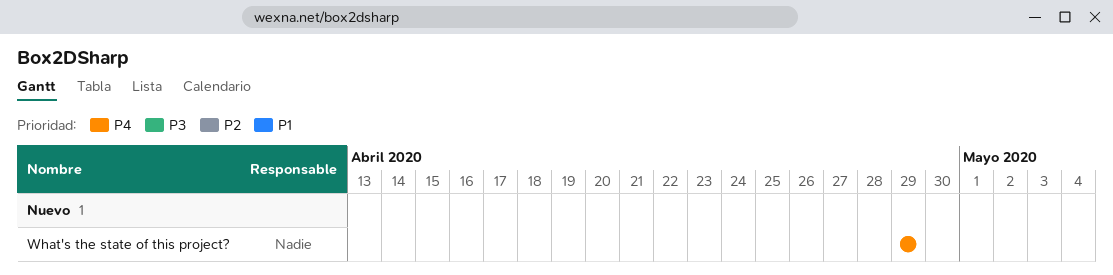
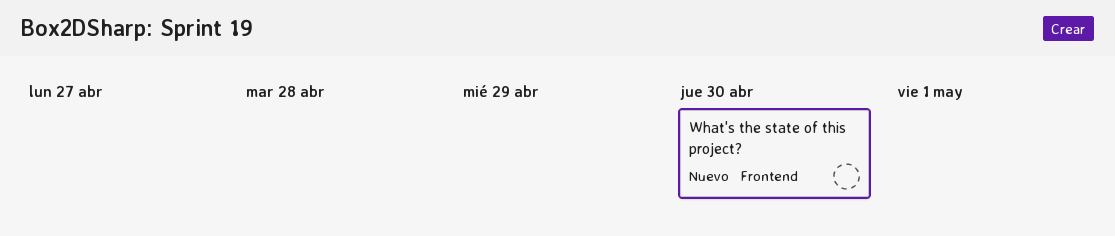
What's the state of this project?, due: Apr 29 -> Apr 30

